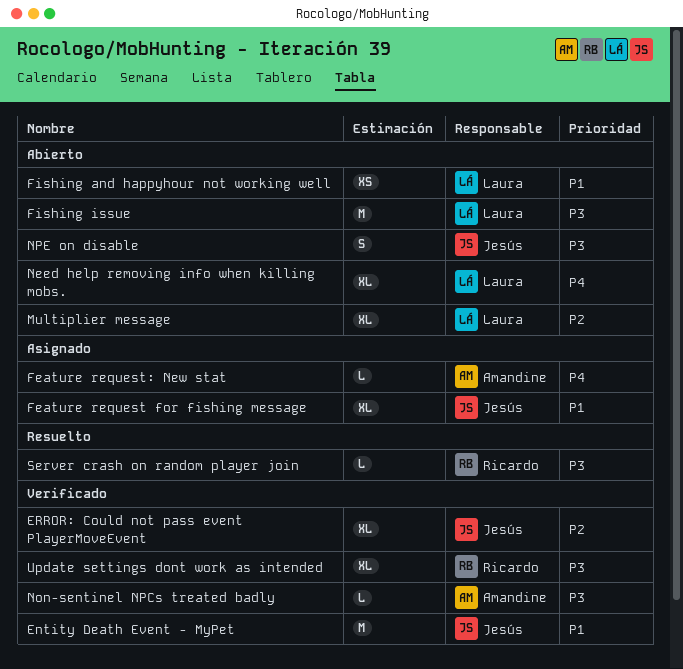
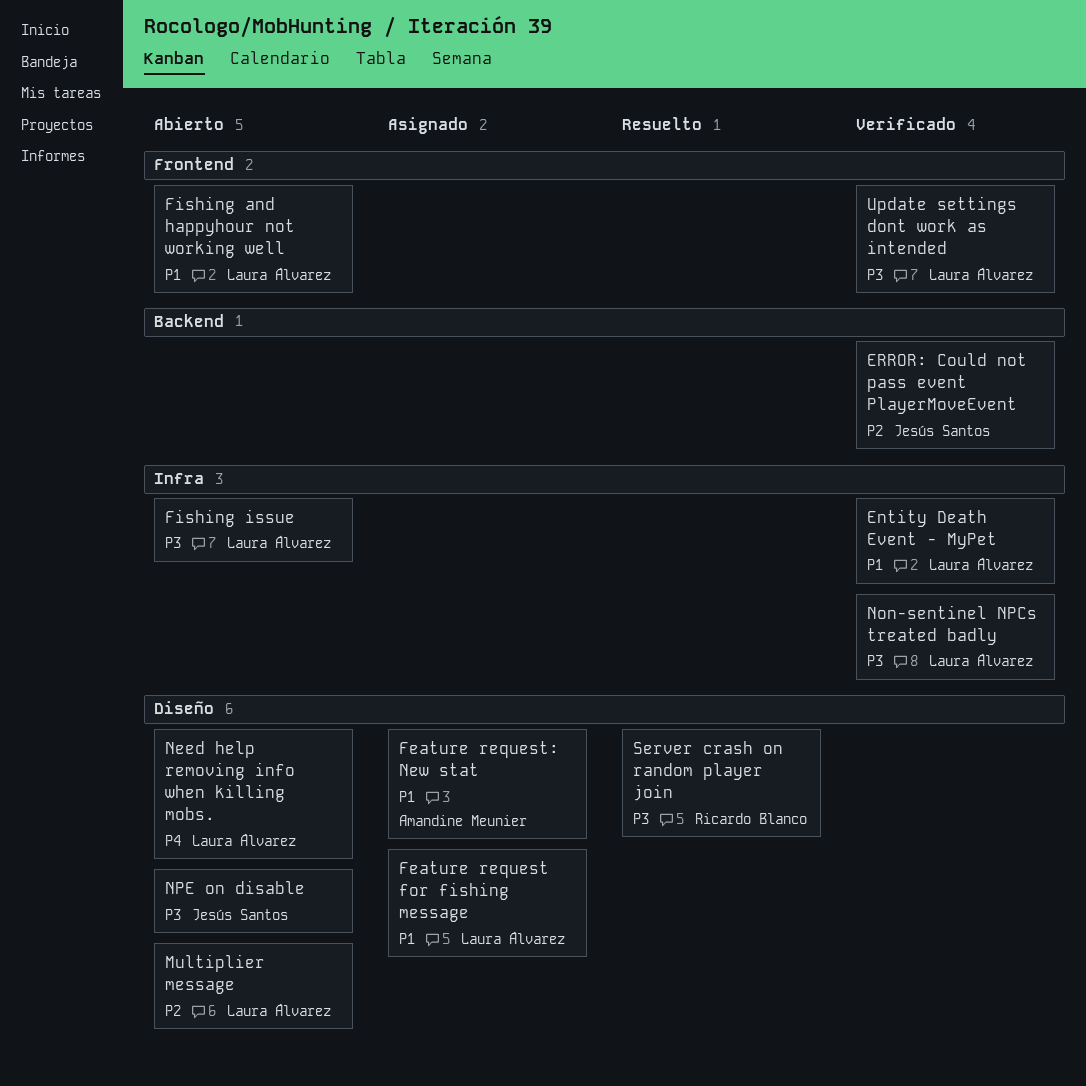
Entity Death Event - MyPet, owner: Jesús Santos -> Laura Álvarez
Feature request for fishing message, owner: Jesús Santos -> Laura Álvarez
Feature request: New stat, priority: P4 -> P1
Non-sentinel NPCs treated badly, owner: Amandine Meunier -> Laura Álvarez
Update settings dont work as intended, owner: Ricardo Blanco -> Laura Álvarez

